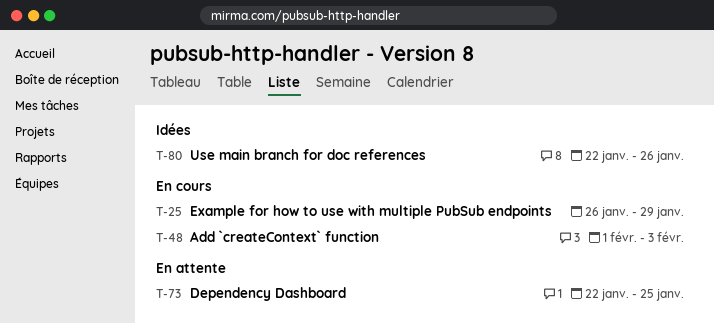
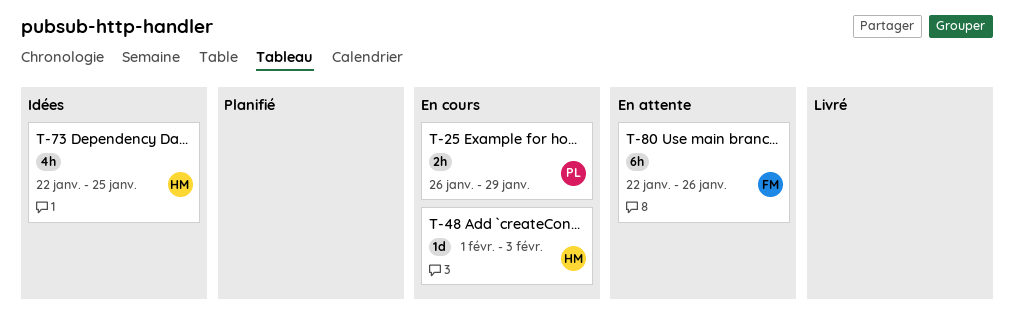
T-73, status: En attente -> Idées
T-80, status: Idées -> En attente

